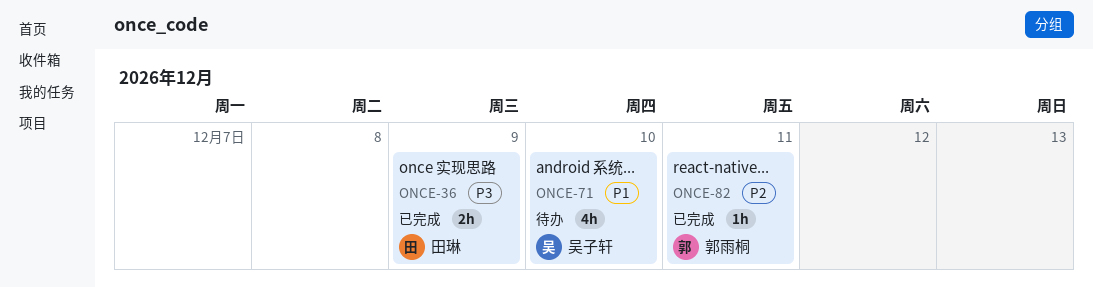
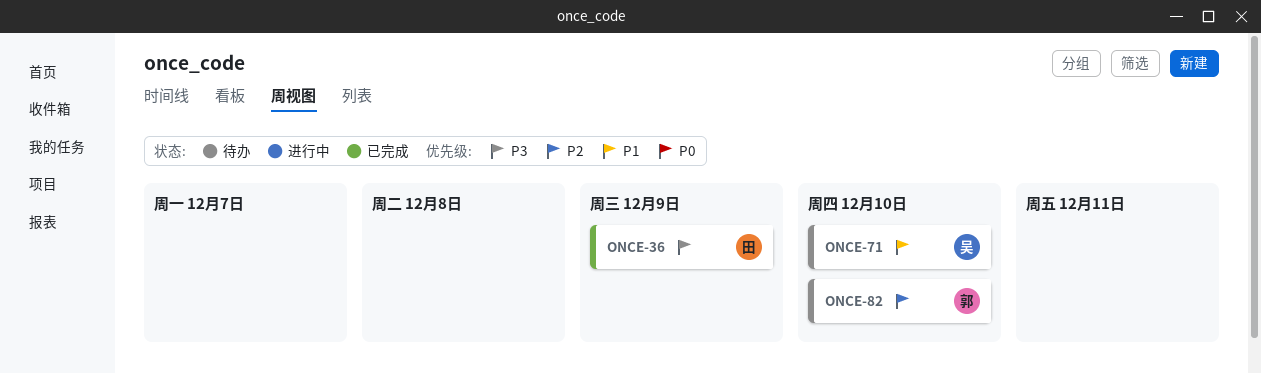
ONCE-82, status: 已完成 -> 待办
ONCE-82, due: Dec 11 -> Dec 10

